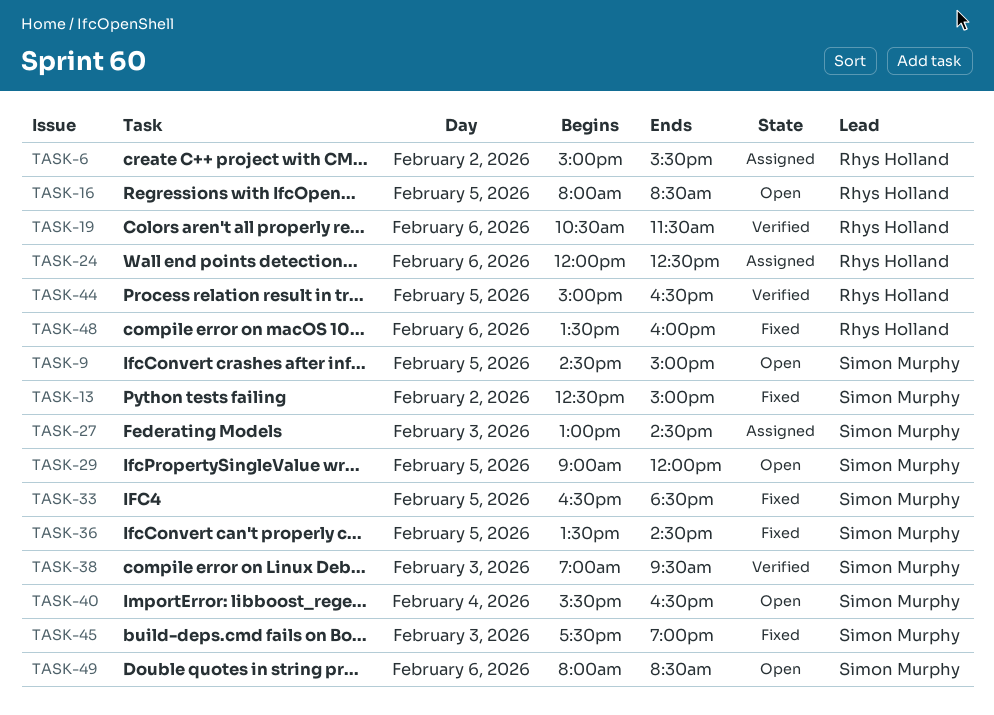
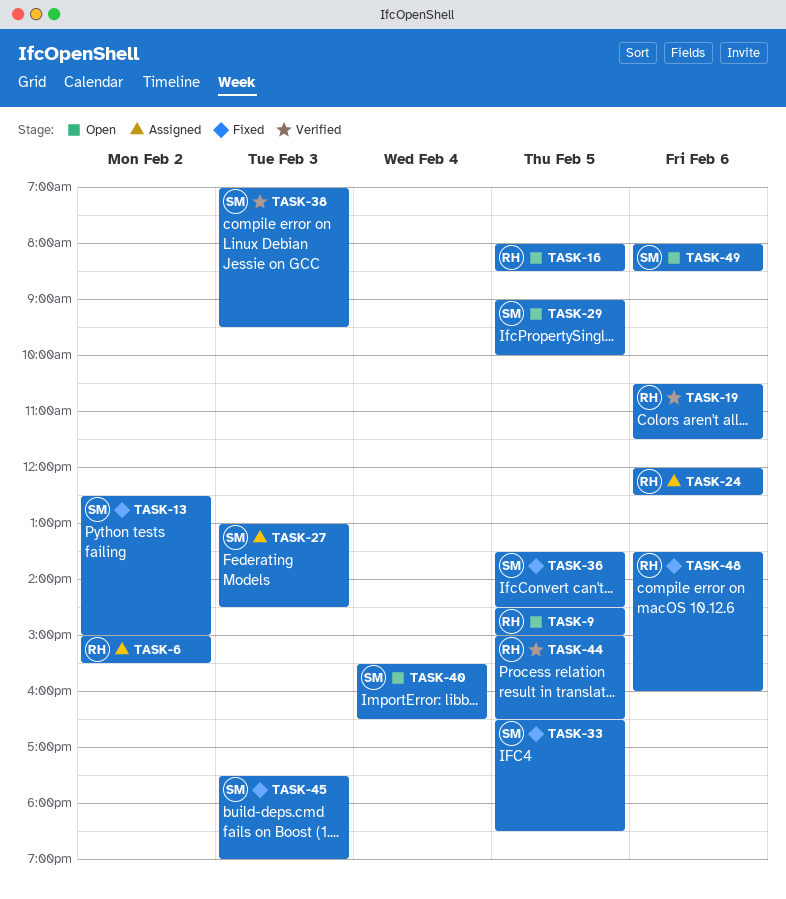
TASK-9, owner: Simon Murphy -> Rhys Holland
TASK-29, ends: 12:00 -> 10:00

